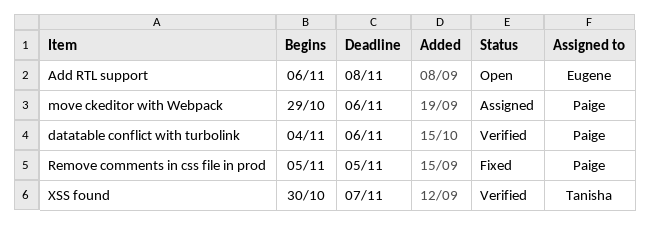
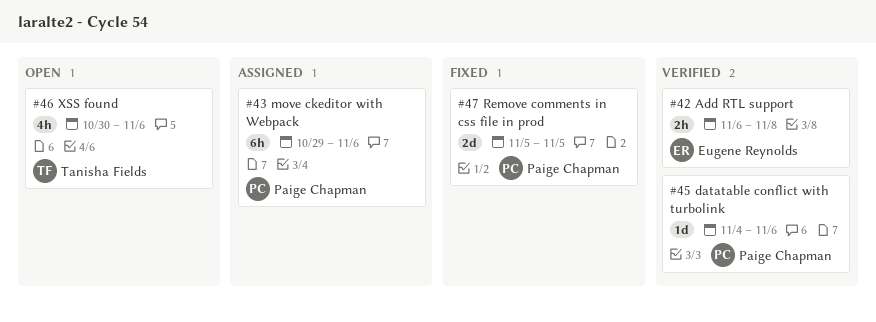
Add RTL support, status: Open -> Verified
XSS found, status: Verified -> Open
XSS found, due: Nov 7 -> Nov 6

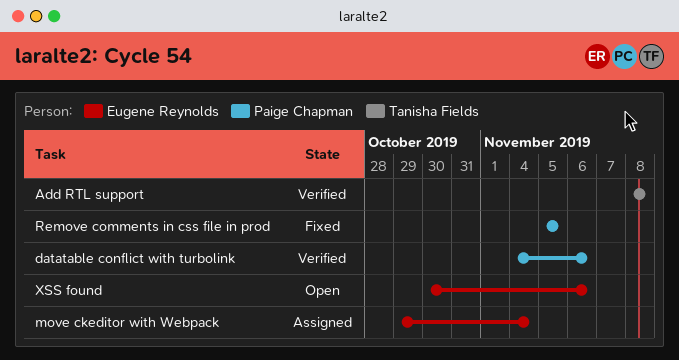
Add RTL support, owner: Eugene Reynolds -> Tanisha Fields
Add RTL support, start: Nov 6 -> Nov 8
move ckeditor with Webpack, owner: Paige Chapman -> Eugene Reynolds
move ckeditor with Webpack, due: Nov 6 -> Nov 4
XSS found, owner: Tanisha Fields -> Eugene Reynolds

